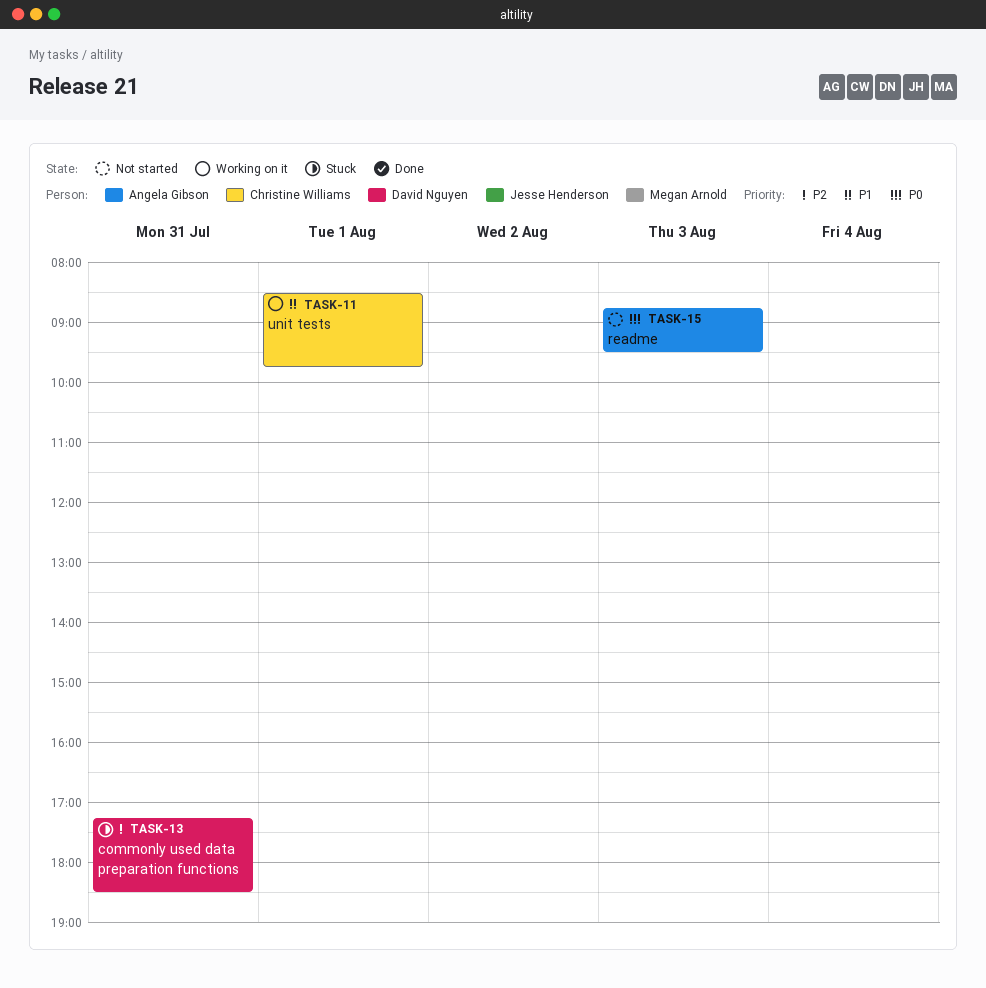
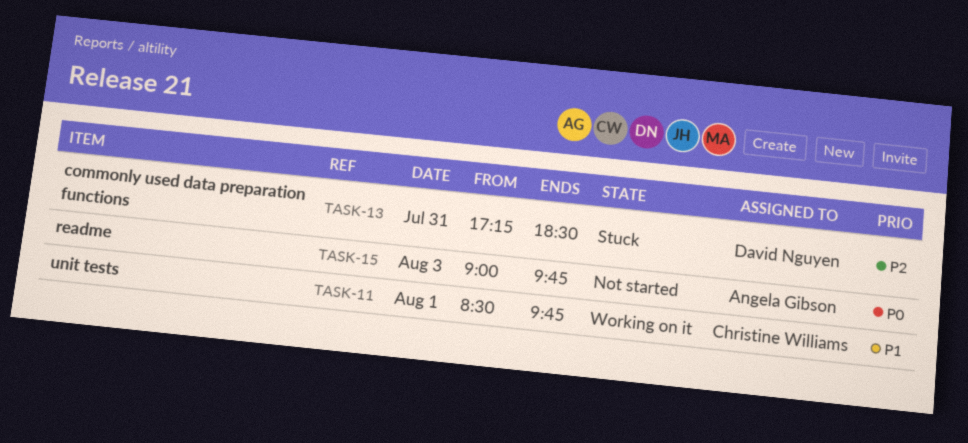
TASK-15, begins: 08:45 -> 09:00
TASK-15, ends: 09:30 -> 09:45

